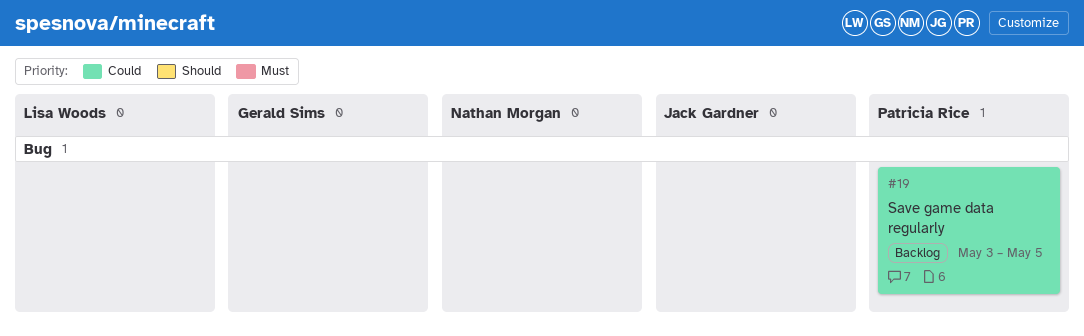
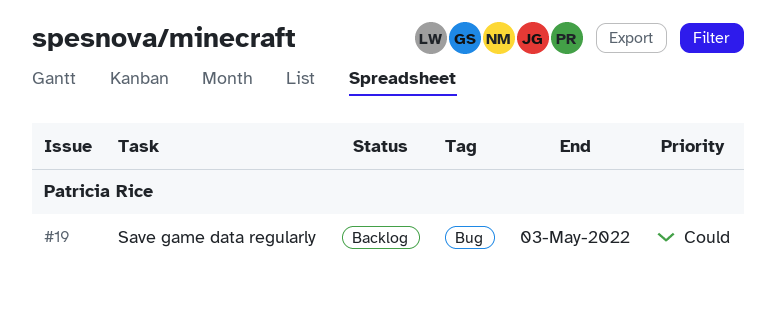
#19, due: May 5 -> May 3

